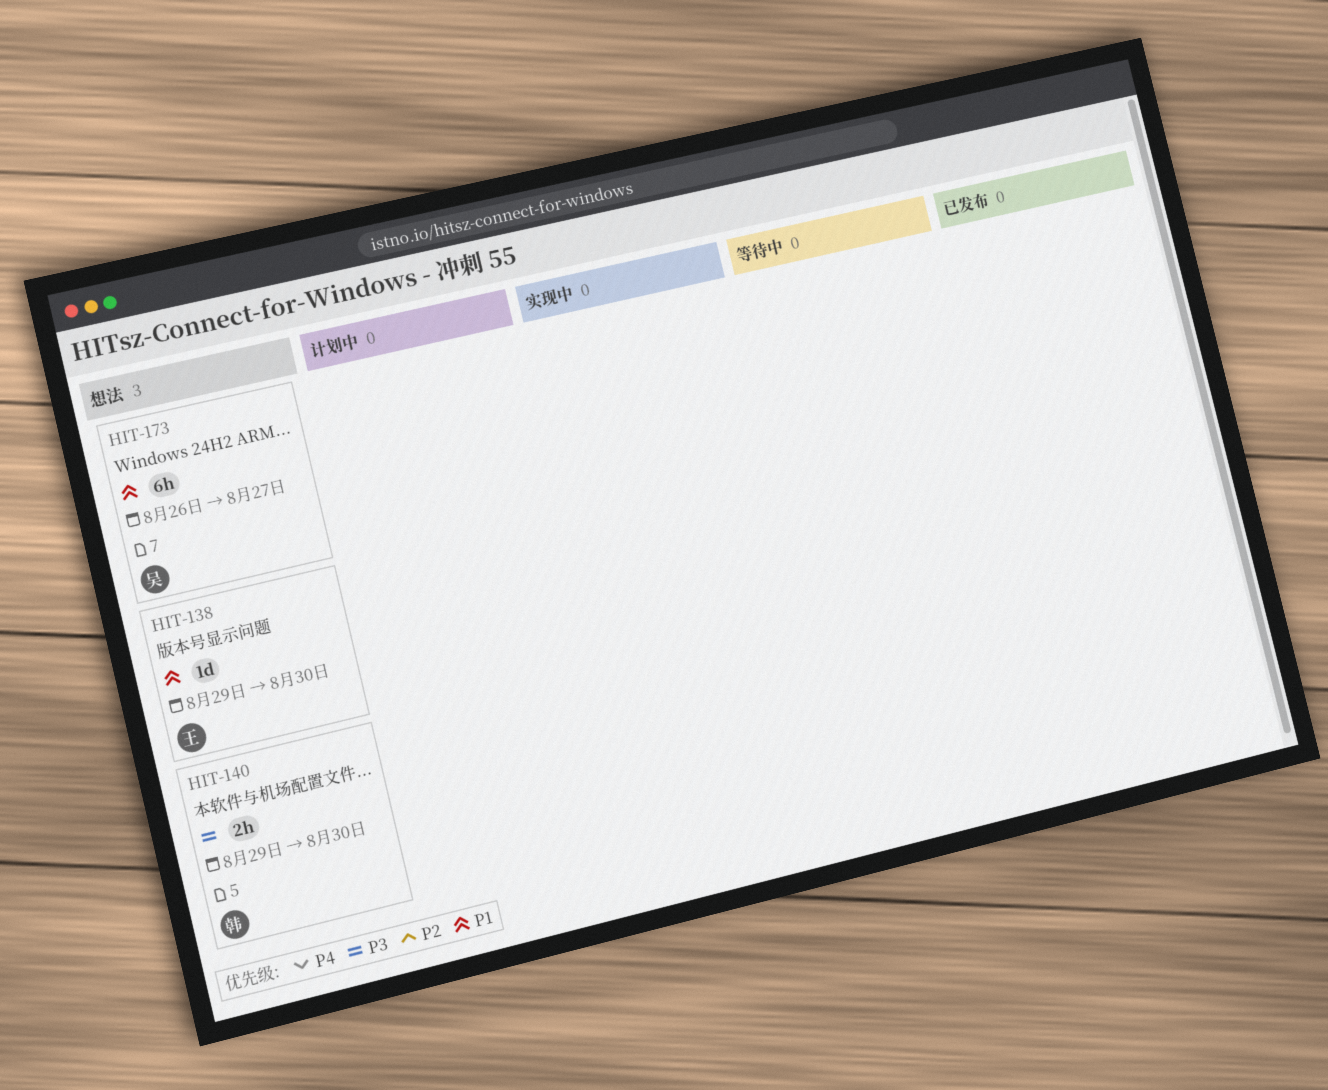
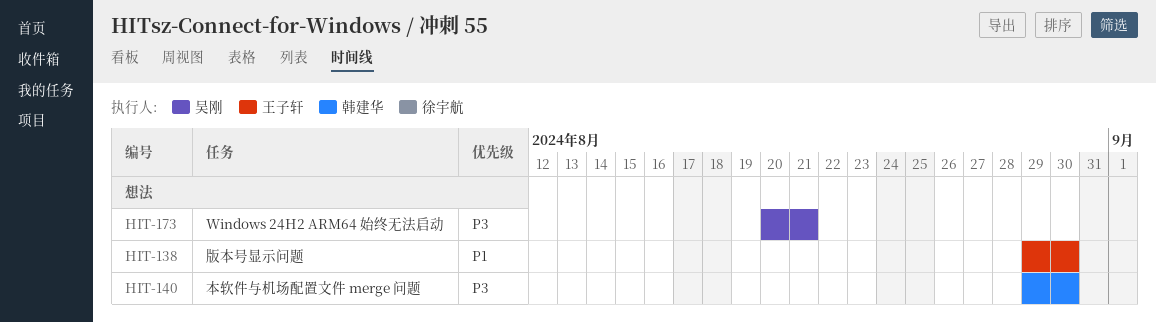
HIT-173, priority: P1 -> P3
HIT-173, start: Aug 26 -> Aug 20
HIT-173, due: Aug 27 -> Aug 21

